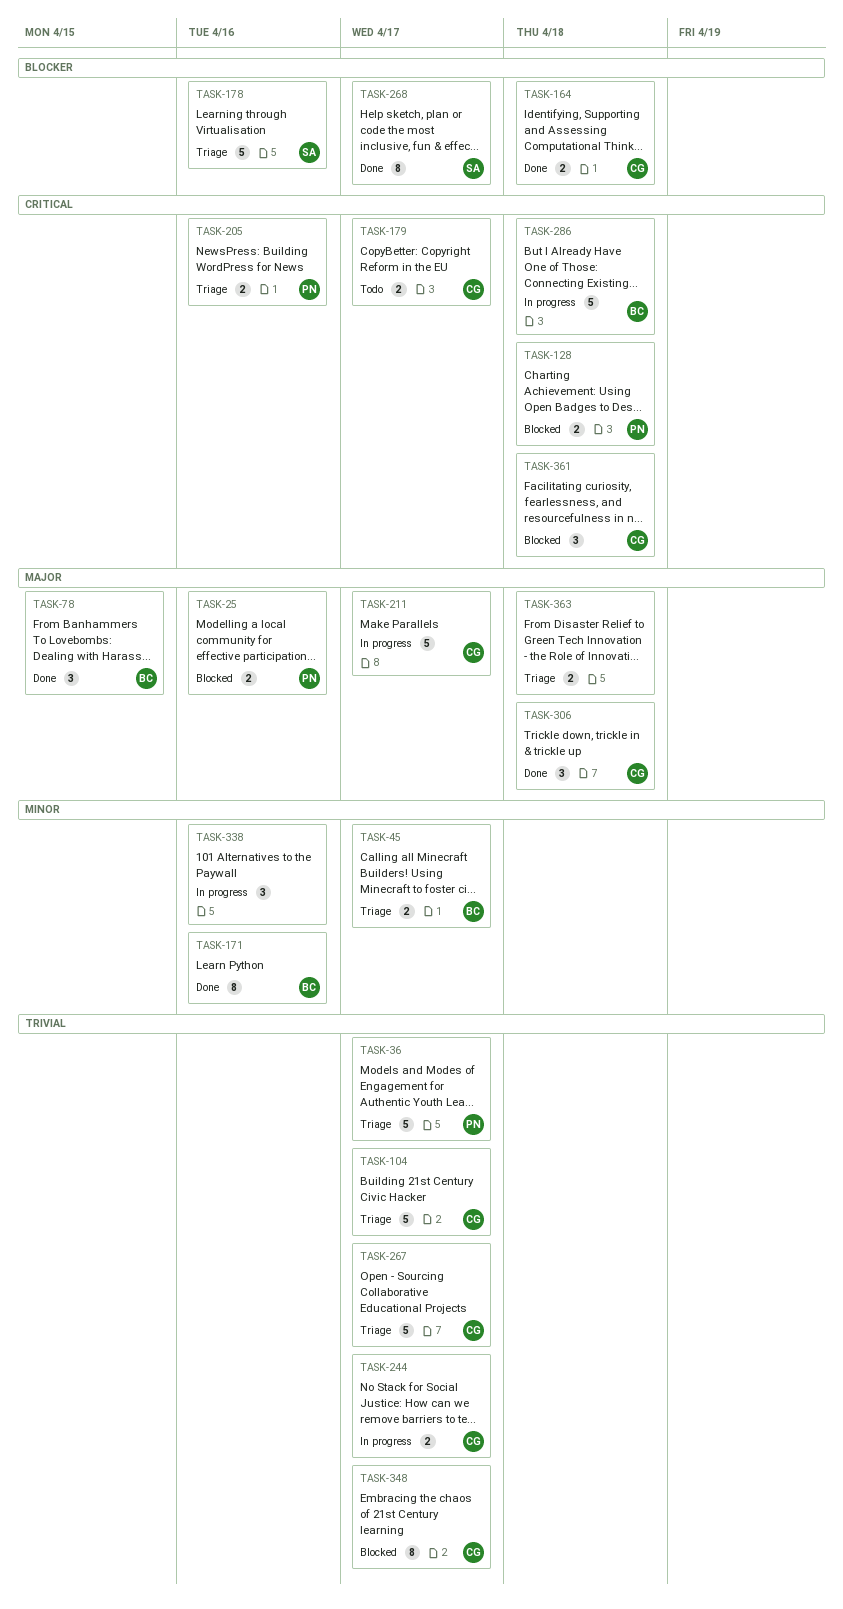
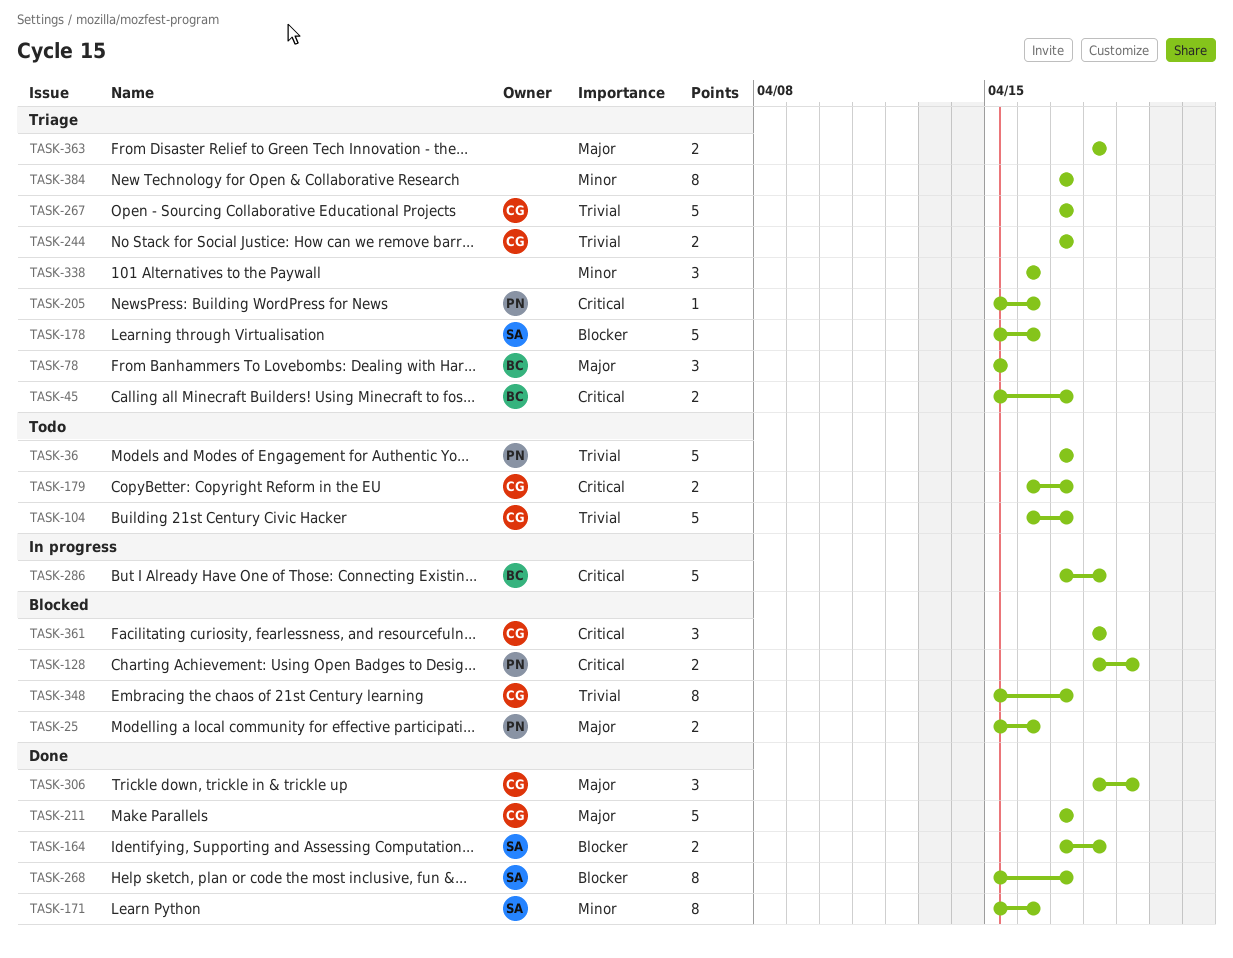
TASK-36, status: Triage -> Todo
TASK-45, priority: Minor -> Critical
TASK-78, status: Done -> Triage
TASK-104, status: Triage -> Todo
TASK-128, due: Apr 18 -> Apr 19
TASK-164, owner: CG -> SA
TASK-171, owner: BC -> SA
TASK-205, estimate: 2 -> 1
TASK-211, status: In progress -> Done
TASK-244, status: In progress -> Triage
TASK-306, due: Apr 18 -> Apr 19
TASK-338, status: In progress -> Triage
TASK-384: none -> present

